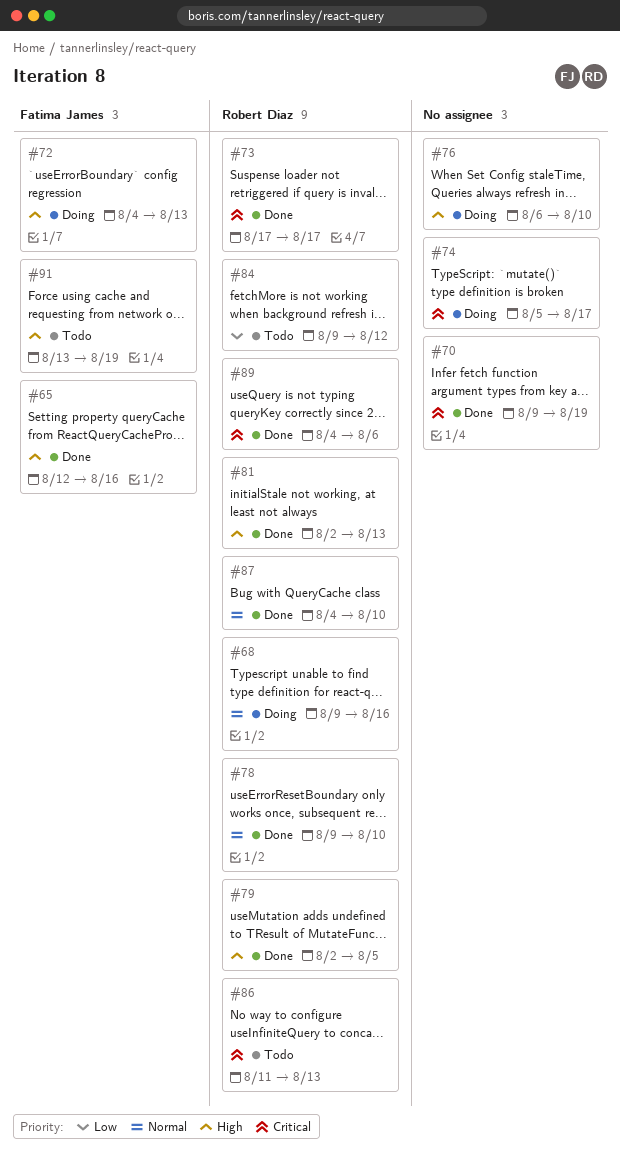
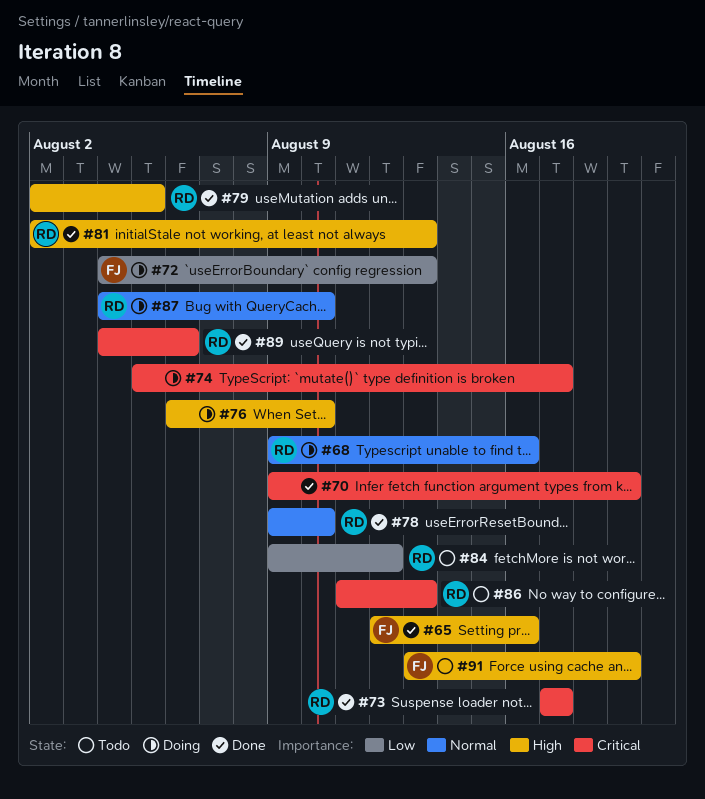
#72, priority: High -> Low
#87, status: Done -> Doing

